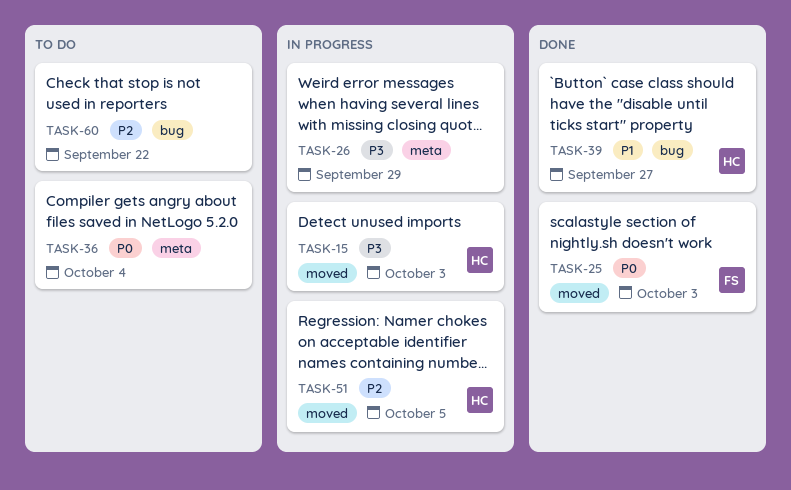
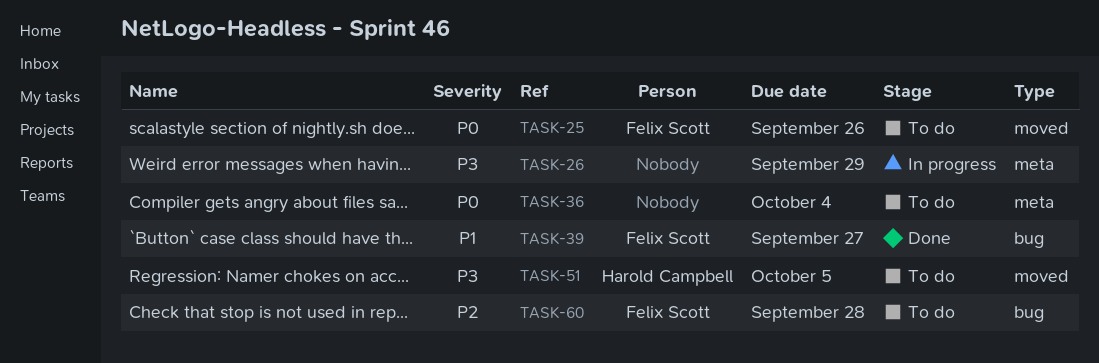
TASK-15: present -> none
TASK-25, status: Done -> To do
TASK-25, due: Oct 3 -> Sep 26
TASK-39, owner: Harold Campbell -> Felix Scott
TASK-51, status: In progress -> To do
TASK-51, priority: P2 -> P3
TASK-60, owner: none -> Felix Scott
TASK-60, due: Sep 22 -> Sep 28

